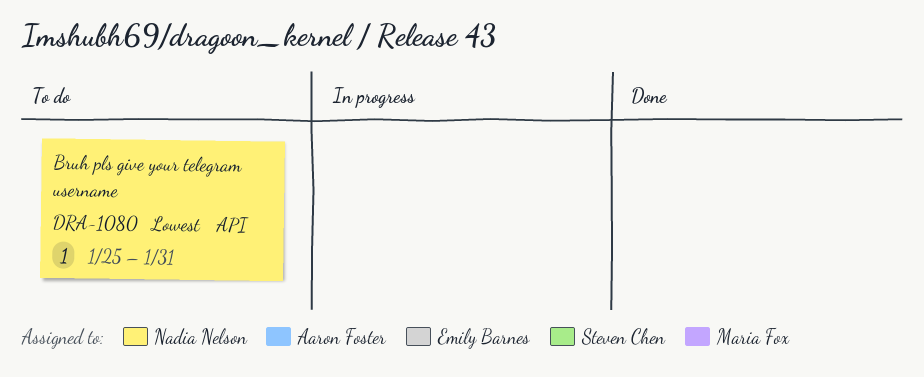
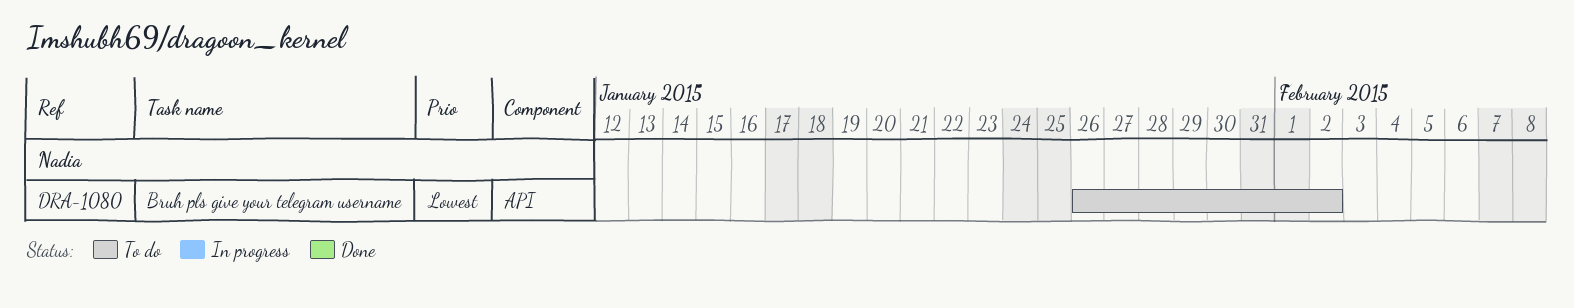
DRA-1080, start: Jan 25 -> Jan 26
DRA-1080, due: Jan 31 -> Feb 2

